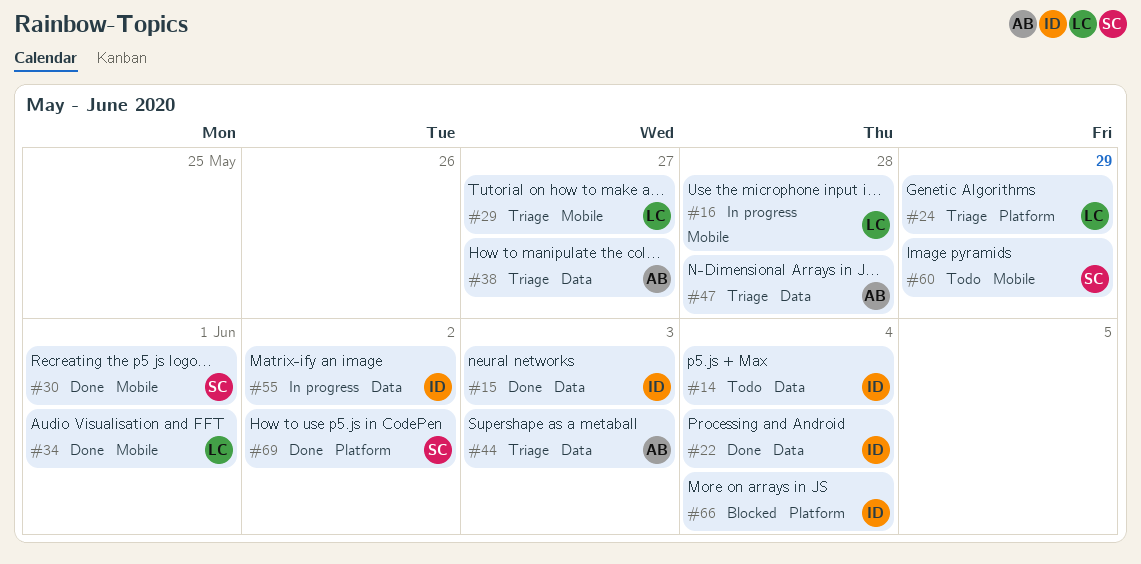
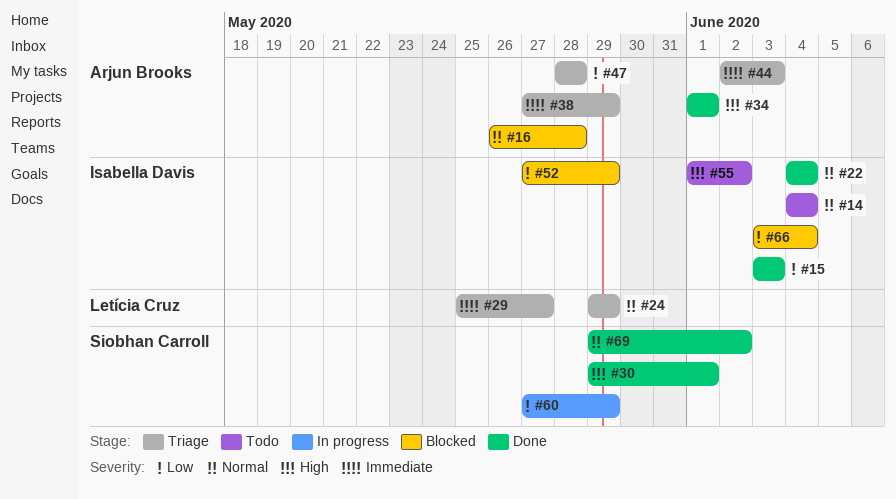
#16, status: In progress -> Blocked
#16, owner: Letícia Cruz -> Arjun Brooks
#34, owner: Letícia Cruz -> Arjun Brooks
#38, due: May 27 -> May 29
#52: none -> present
#55, status: In progress -> Todo
#60, status: Todo -> In progress

